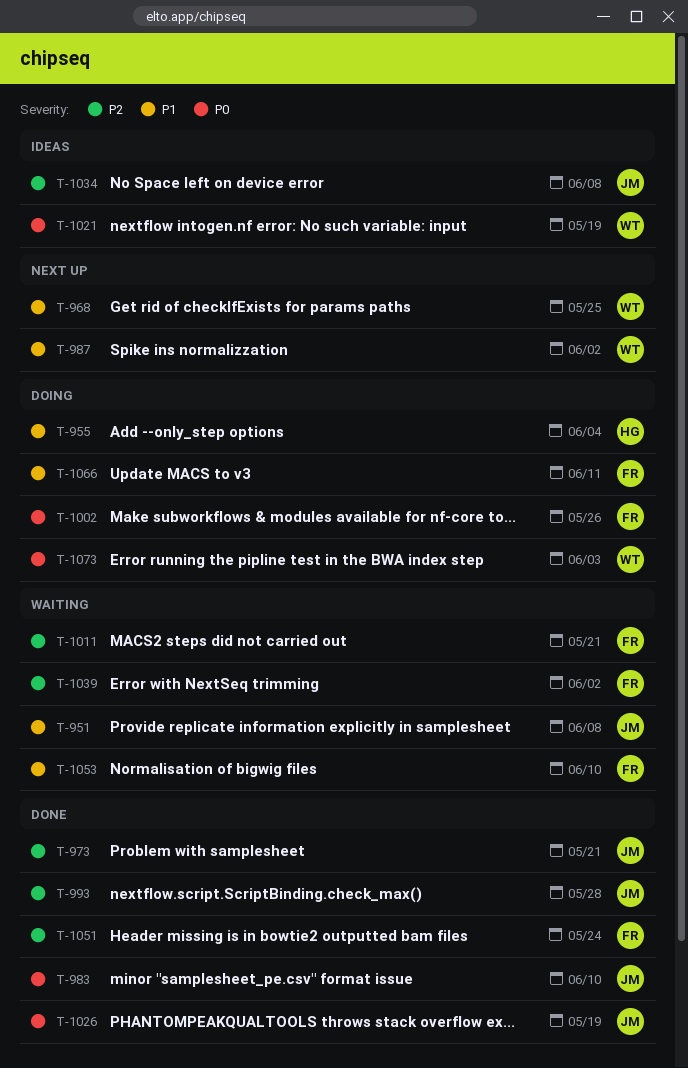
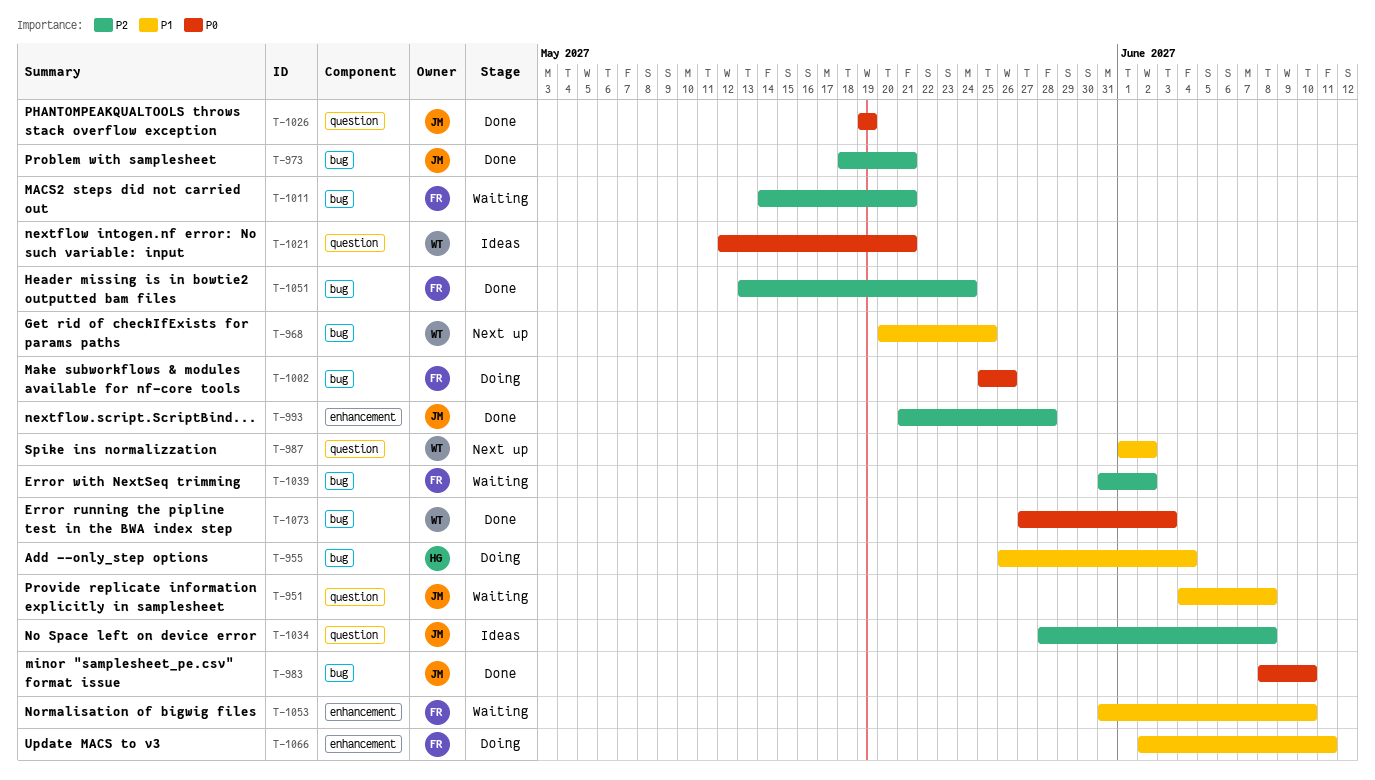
T-1021, due: May 19 -> May 21
T-1073, status: Doing -> Done

